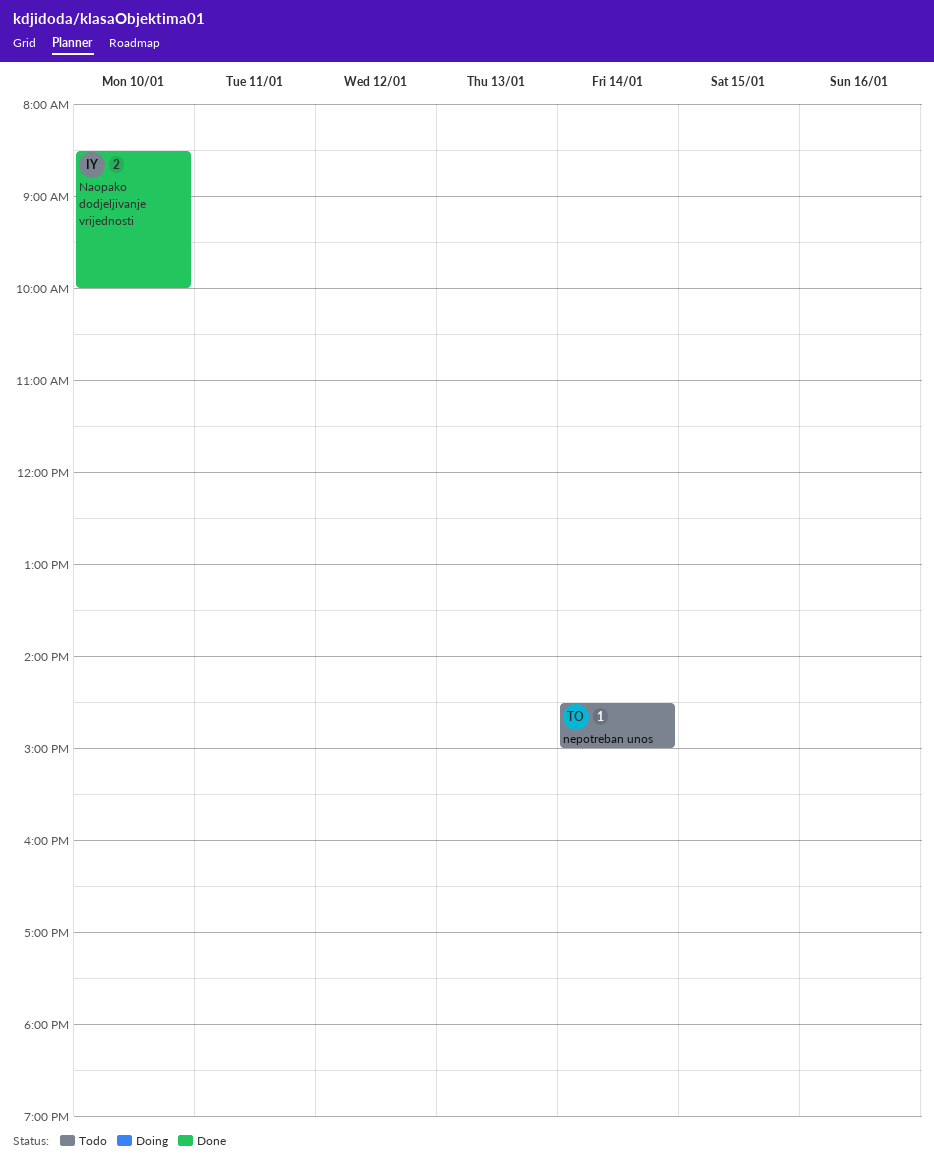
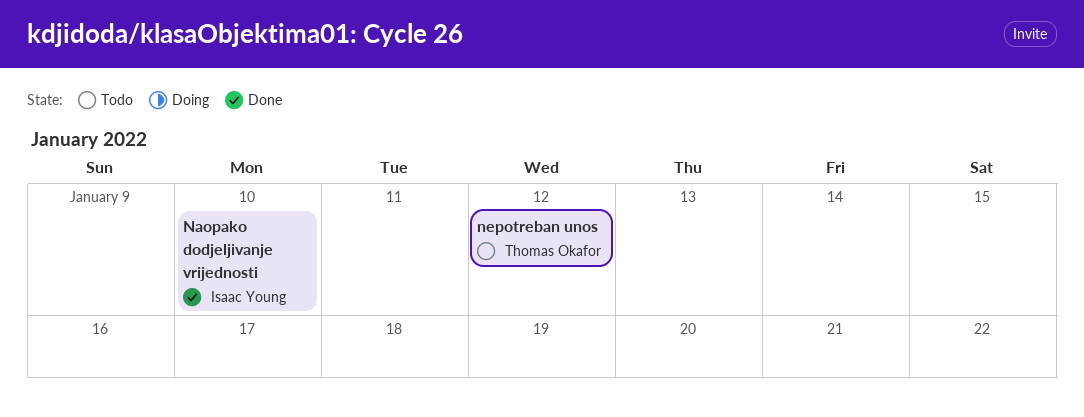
nepotreban unos, day: Jan 14 -> Jan 12

